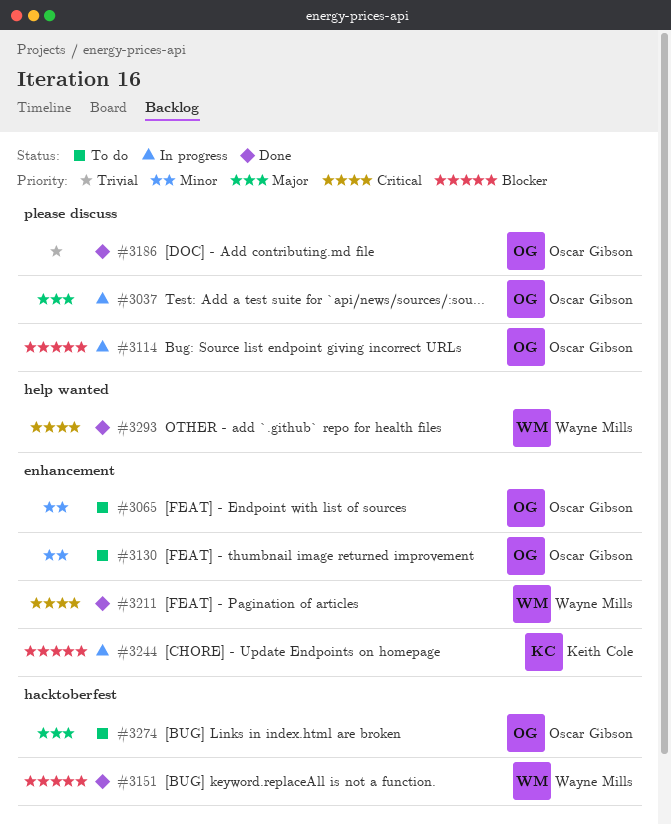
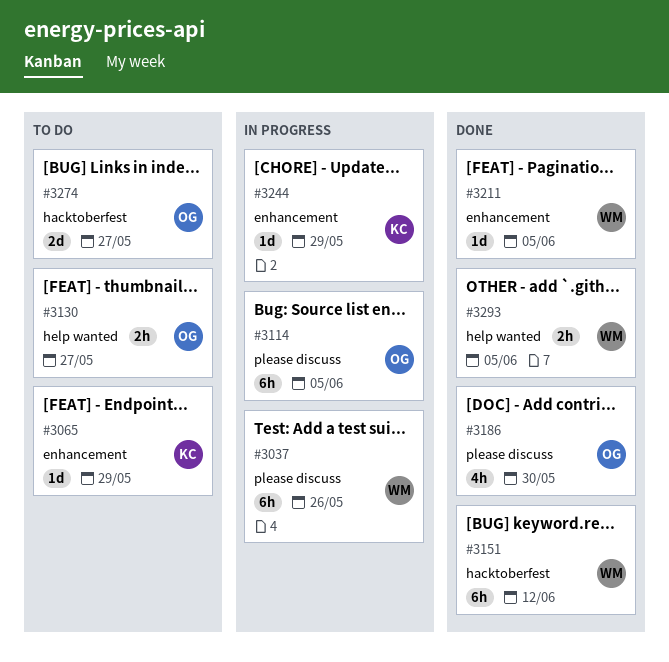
#3037, owner: Oscar Gibson -> Wayne Mills
#3065, owner: Oscar Gibson -> Keith Cole
#3130, label: enhancement -> help wanted

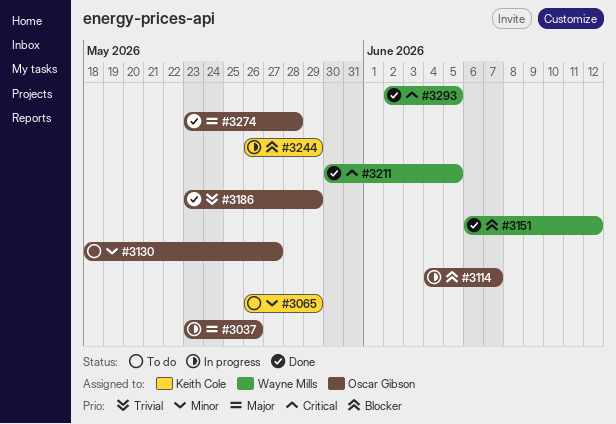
#3037, owner: Wayne Mills -> Oscar Gibson
#3114, due: Jun 5 -> Jun 7
#3186, due: May 30 -> May 29
#3274, status: To do -> Done
#3274, due: May 27 -> May 28

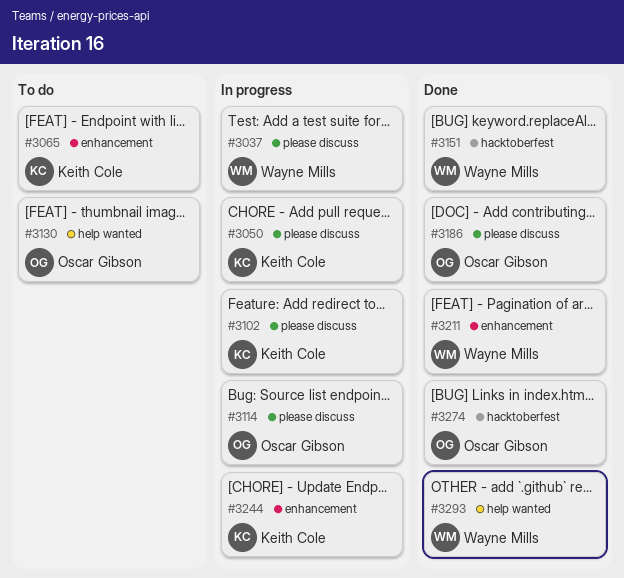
#3037, owner: Oscar Gibson -> Wayne Mills
#3050: none -> present
#3102: none -> present

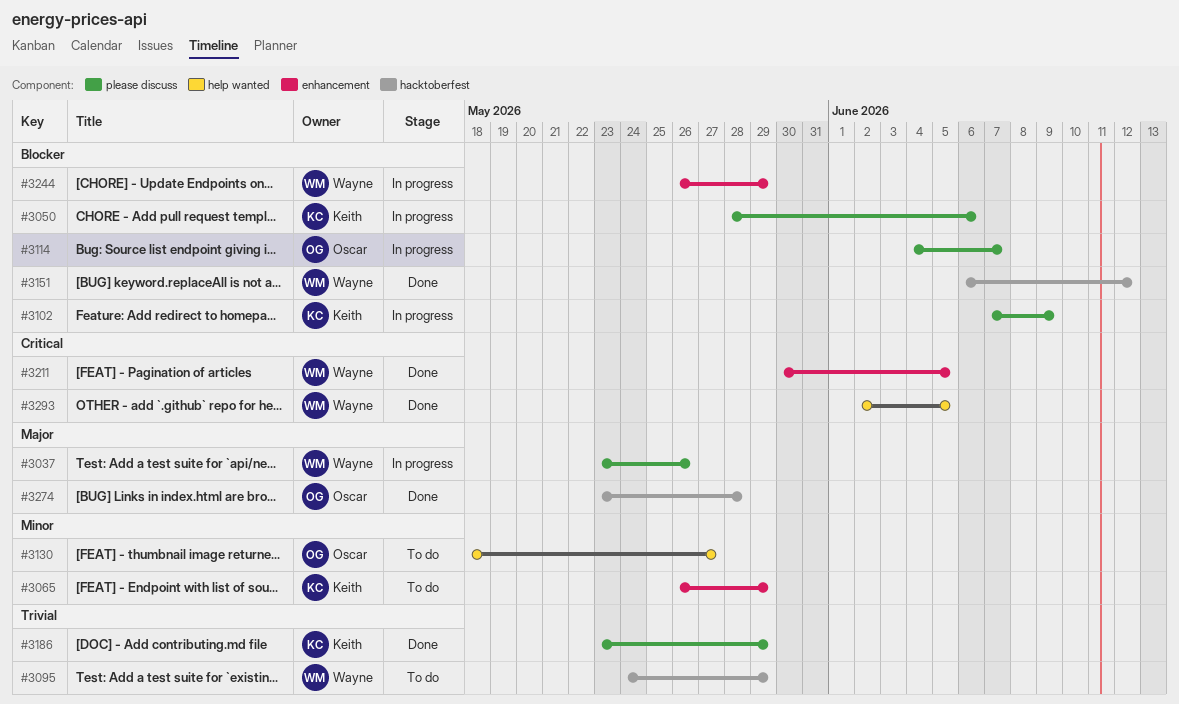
#3095: none -> present
#3186, owner: Oscar Gibson -> Keith Cole
#3244, owner: Keith Cole -> Wayne Mills

